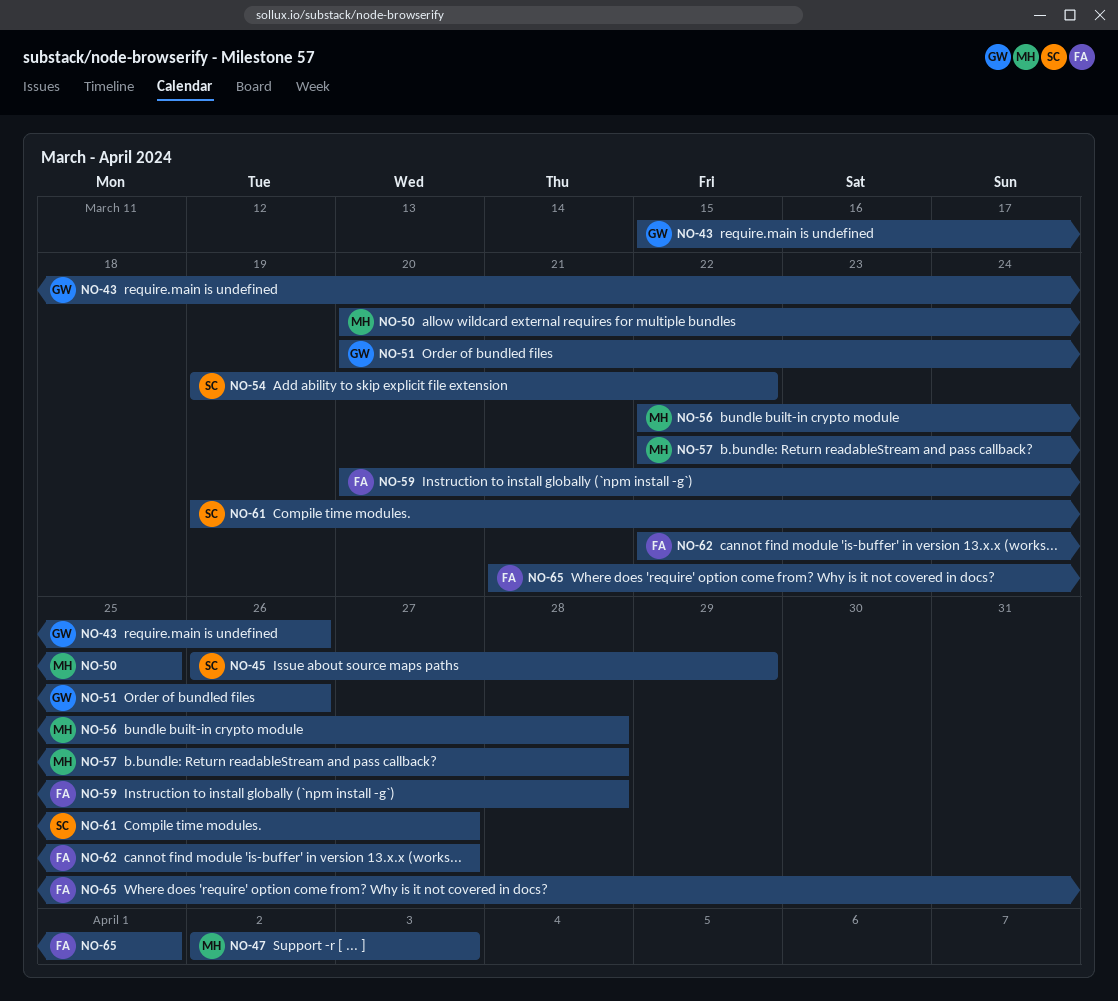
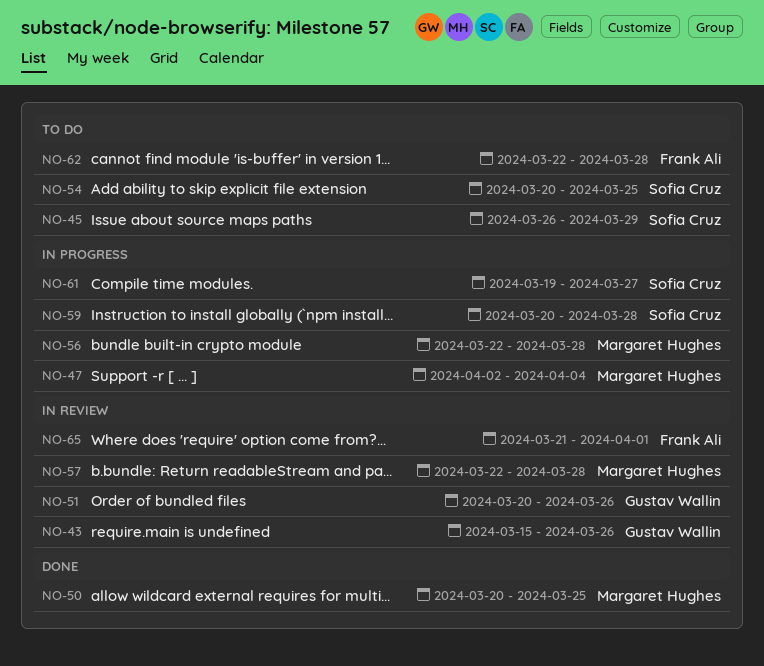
NO-47, due: Apr 3 -> Apr 4
NO-54, start: Mar 19 -> Mar 20
NO-54, due: Mar 22 -> Mar 25
NO-59, owner: Frank Ali -> Sofia Cruz
NO-62, due: Mar 27 -> Mar 28

